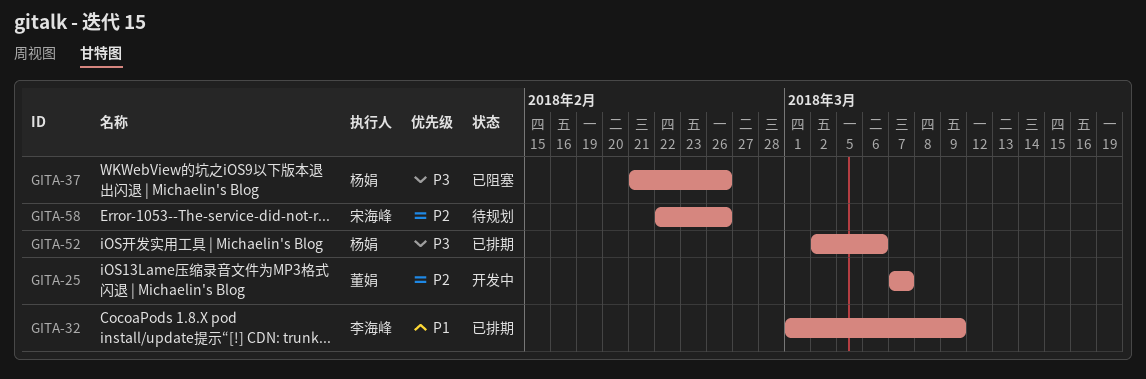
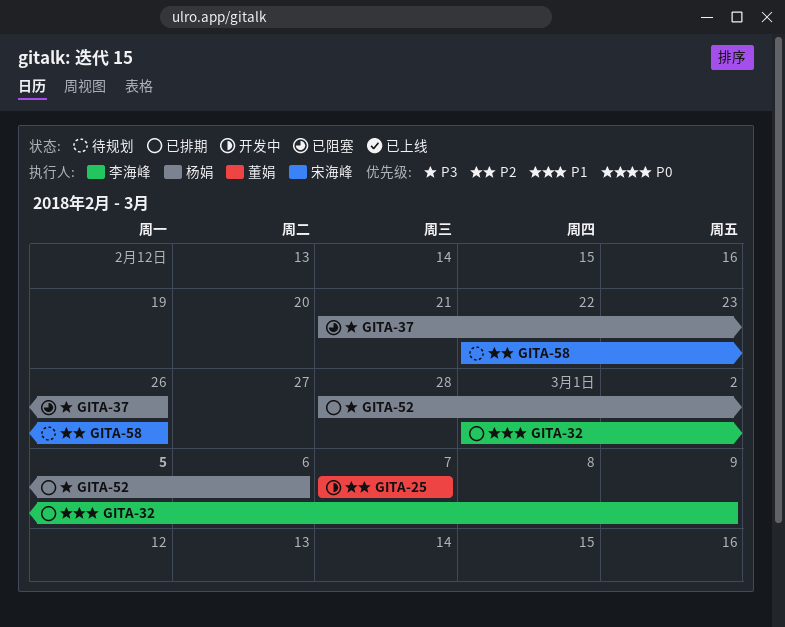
GITA-52, start: Mar 2 -> Feb 28

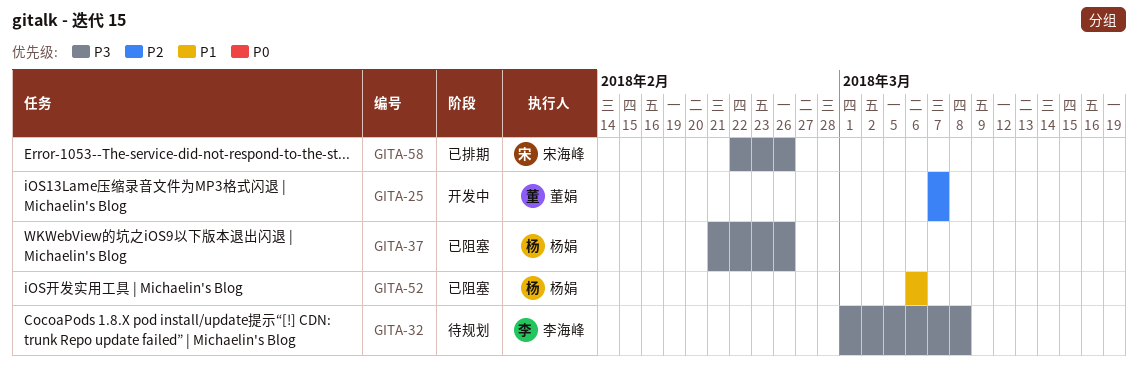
GITA-32, status: 已排期 -> 待规划
GITA-32, priority: P1 -> P3
GITA-32, due: Mar 9 -> Mar 8
GITA-52, status: 已排期 -> 已阻塞
GITA-52, priority: P3 -> P1
GITA-52, start: Feb 28 -> Mar 6
GITA-58, status: 待规划 -> 已排期
GITA-58, priority: P2 -> P3

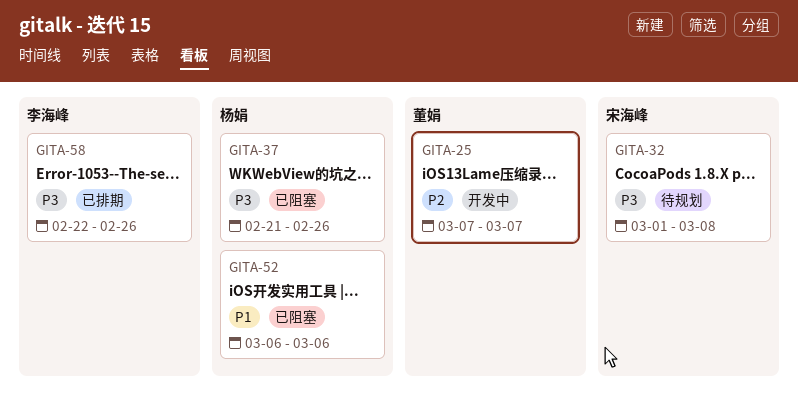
GITA-32, owner: 李海峰 -> 宋海峰
GITA-58, owner: 宋海峰 -> 李海峰

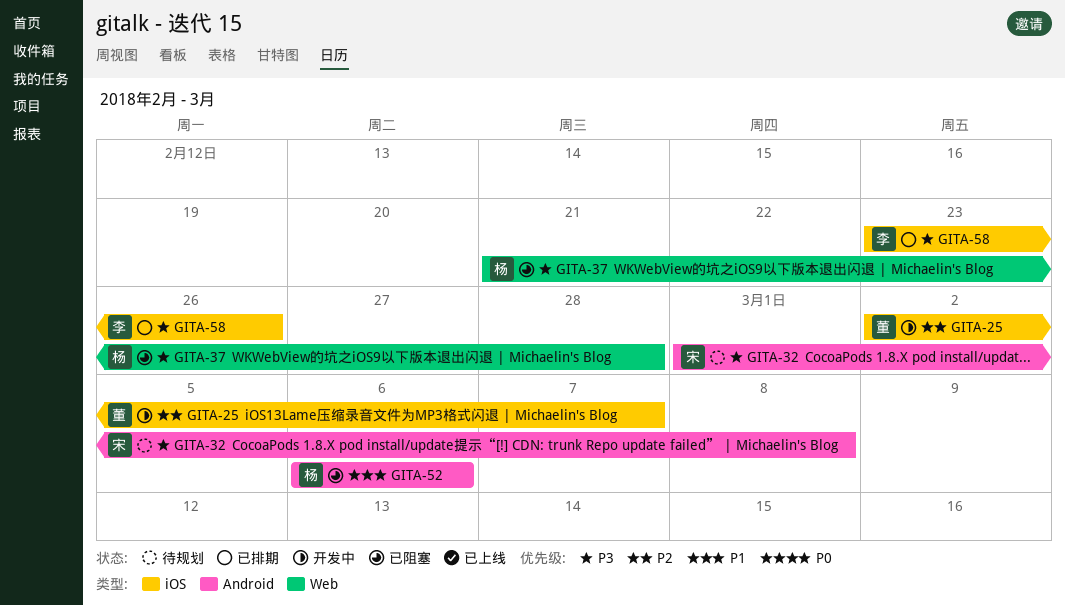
GITA-25, start: Mar 7 -> Mar 2
GITA-37, due: Feb 26 -> Feb 28
GITA-58, start: Feb 22 -> Feb 23

